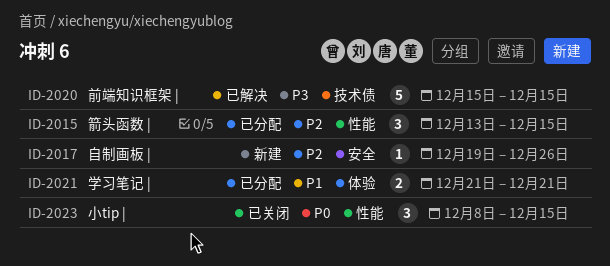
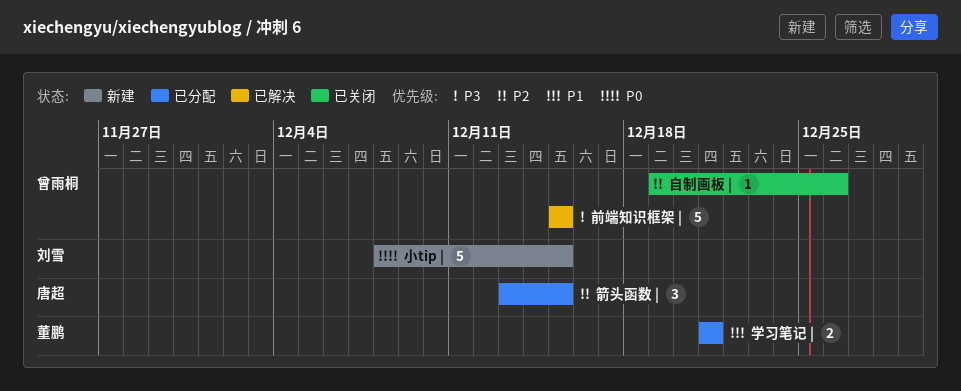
小tip |, status: 已关闭 -> 新建
小tip |, estimate: 3 -> 5
自制画板 |, status: 新建 -> 已关闭

